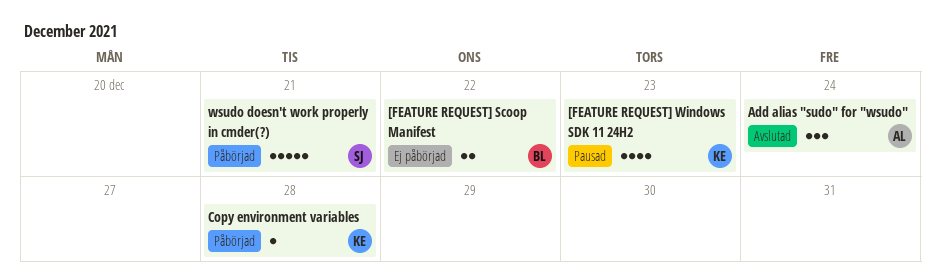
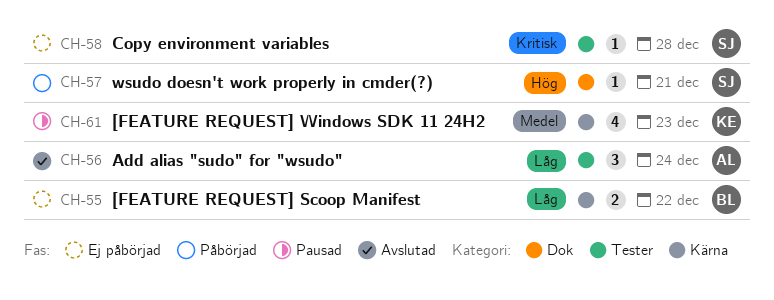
Copy environment variables, status: Påbörjad -> Ej påbörjad
Copy environment variables, owner: KE -> SJ
wsudo doesn't work properly in cmder(?), estimate: 5 -> 1

